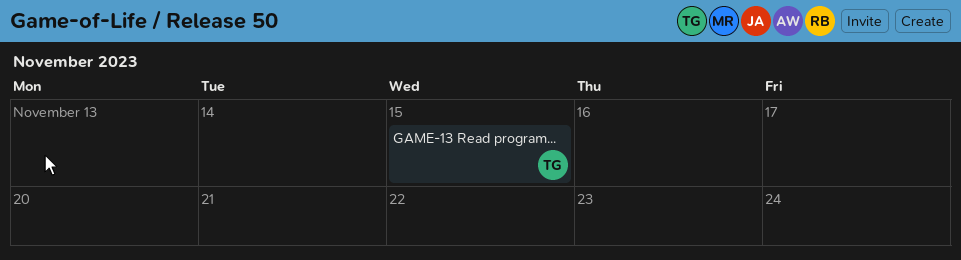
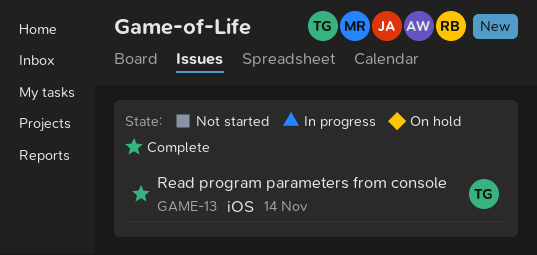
GAME-13, due: Nov 15 -> Nov 14

